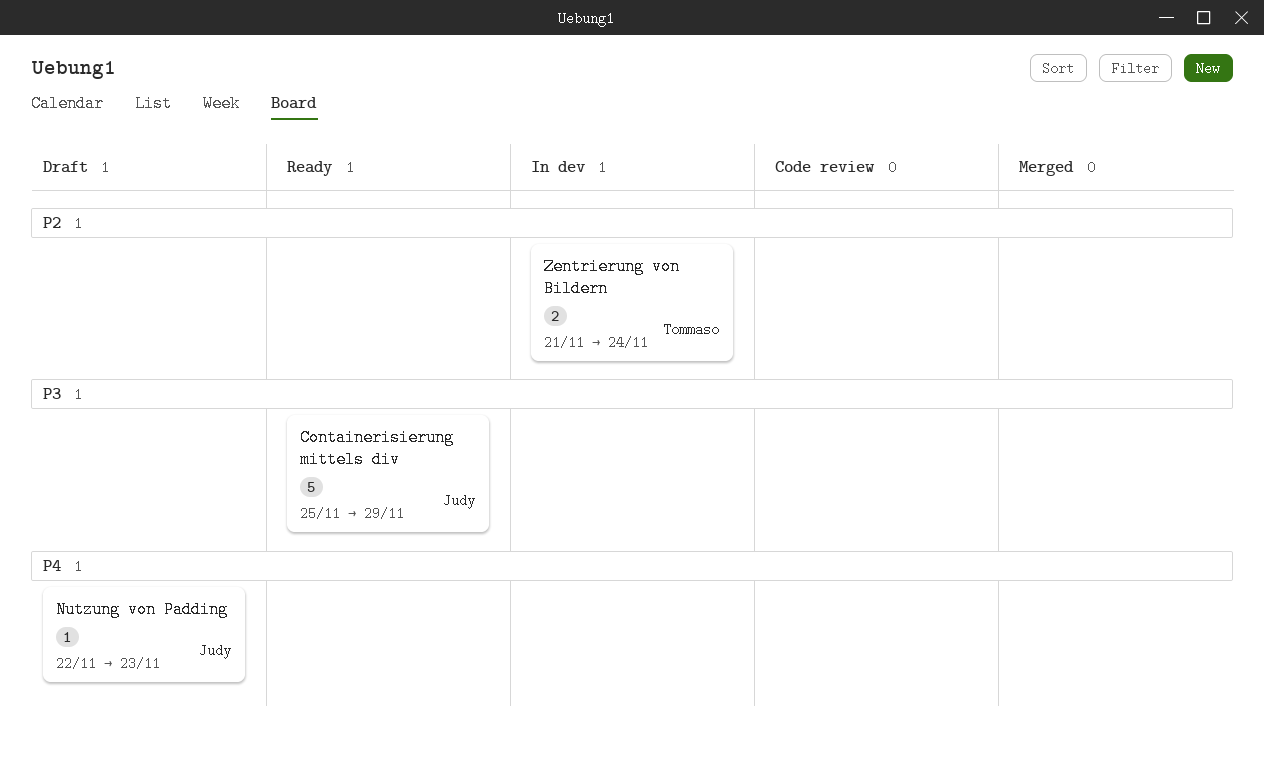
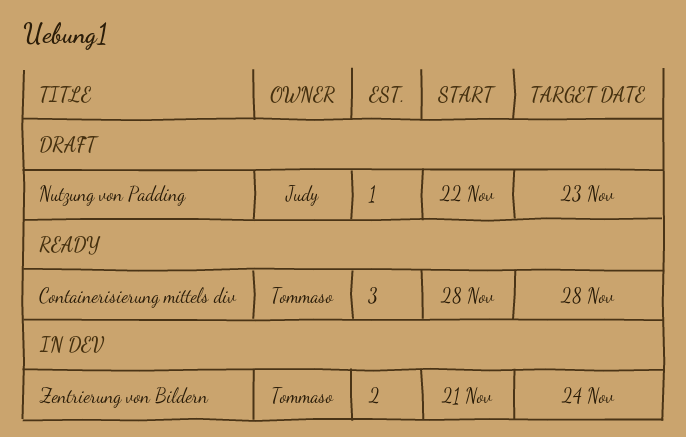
Containerisierung mittels div, owner: Judy -> Tommaso
Containerisierung mittels div, estimate: 5 -> 3
Containerisierung mittels div, start: Nov 25 -> Nov 28
Containerisierung mittels div, due: Nov 29 -> Nov 28

